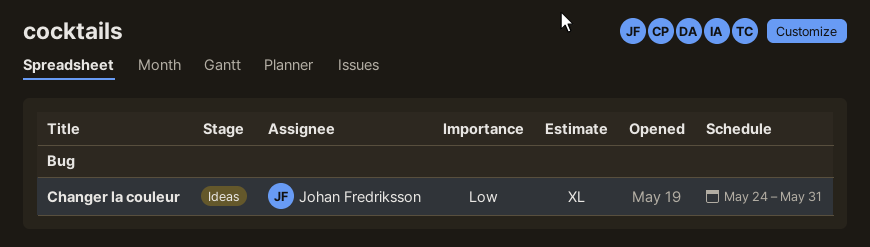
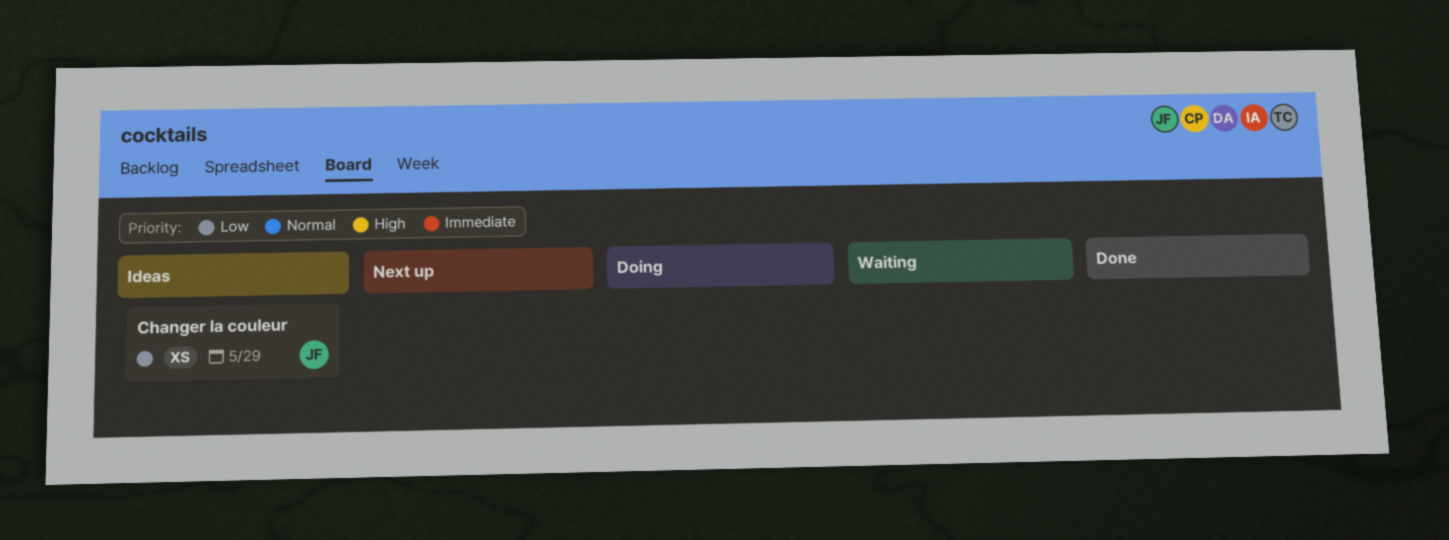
Changer la couleur, estimate: XL -> XS
Changer la couleur, due: May 31 -> May 29

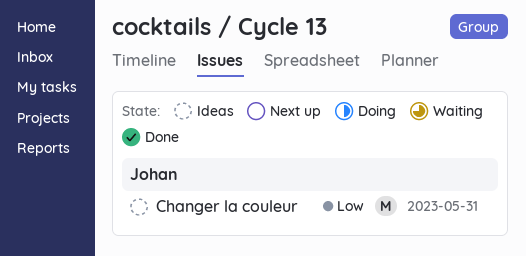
Changer la couleur, estimate: XS -> M
Changer la couleur, due: May 29 -> May 31

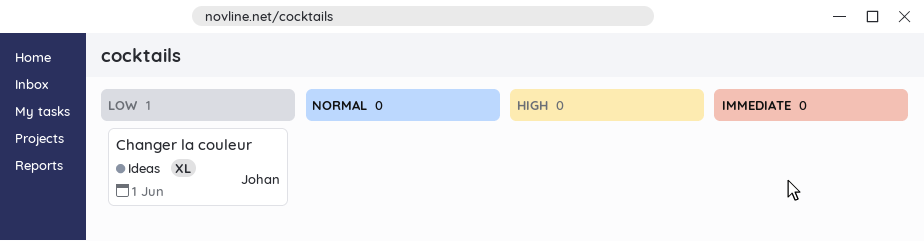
Changer la couleur, estimate: M -> XL
Changer la couleur, due: May 31 -> Jun 1

